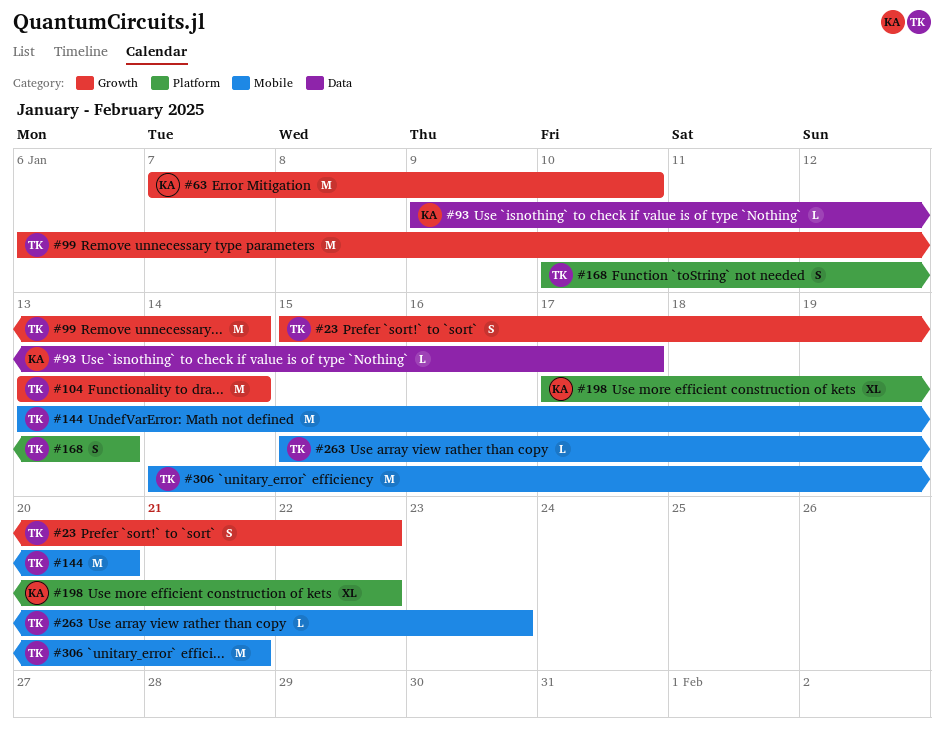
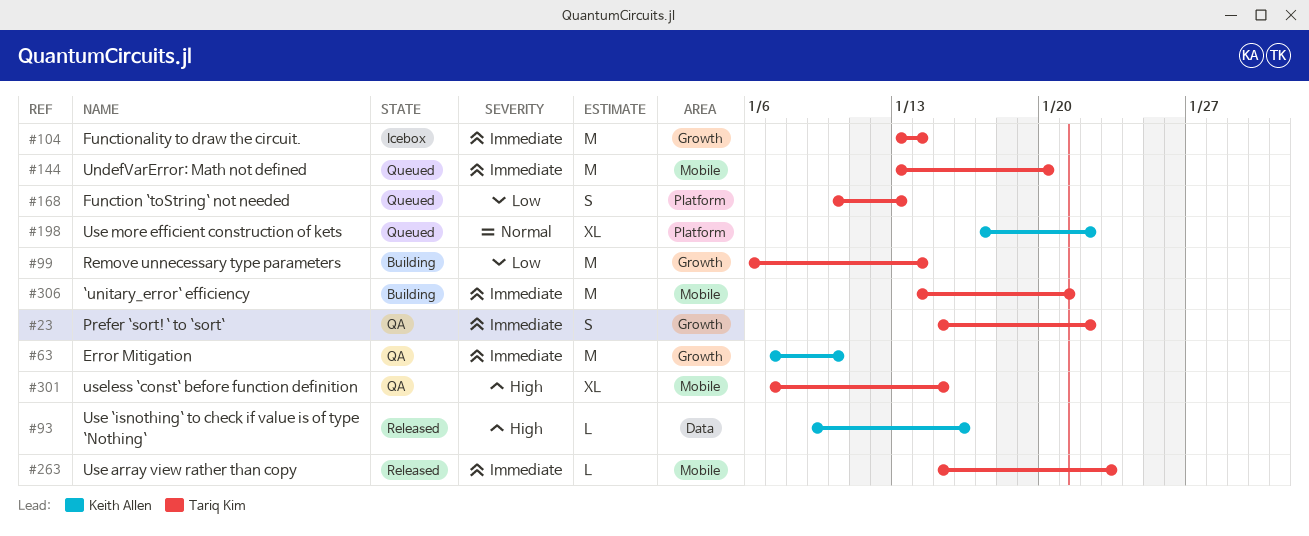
#93, due: Jan 17 -> Jan 16
#301: none -> present

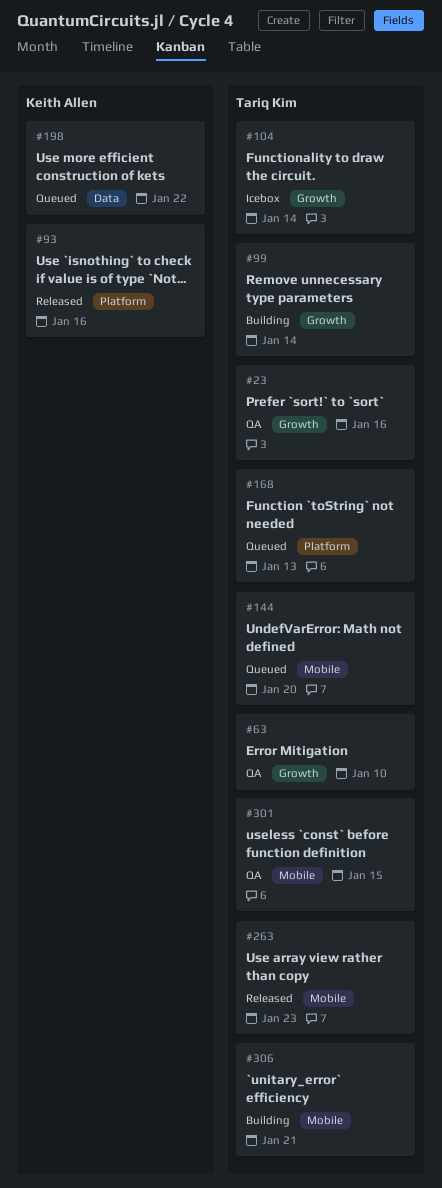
#23, due: Jan 22 -> Jan 16
#63, owner: Keith Allen -> Tariq Kim
#93, label: Data -> Platform
#198, label: Platform -> Data

